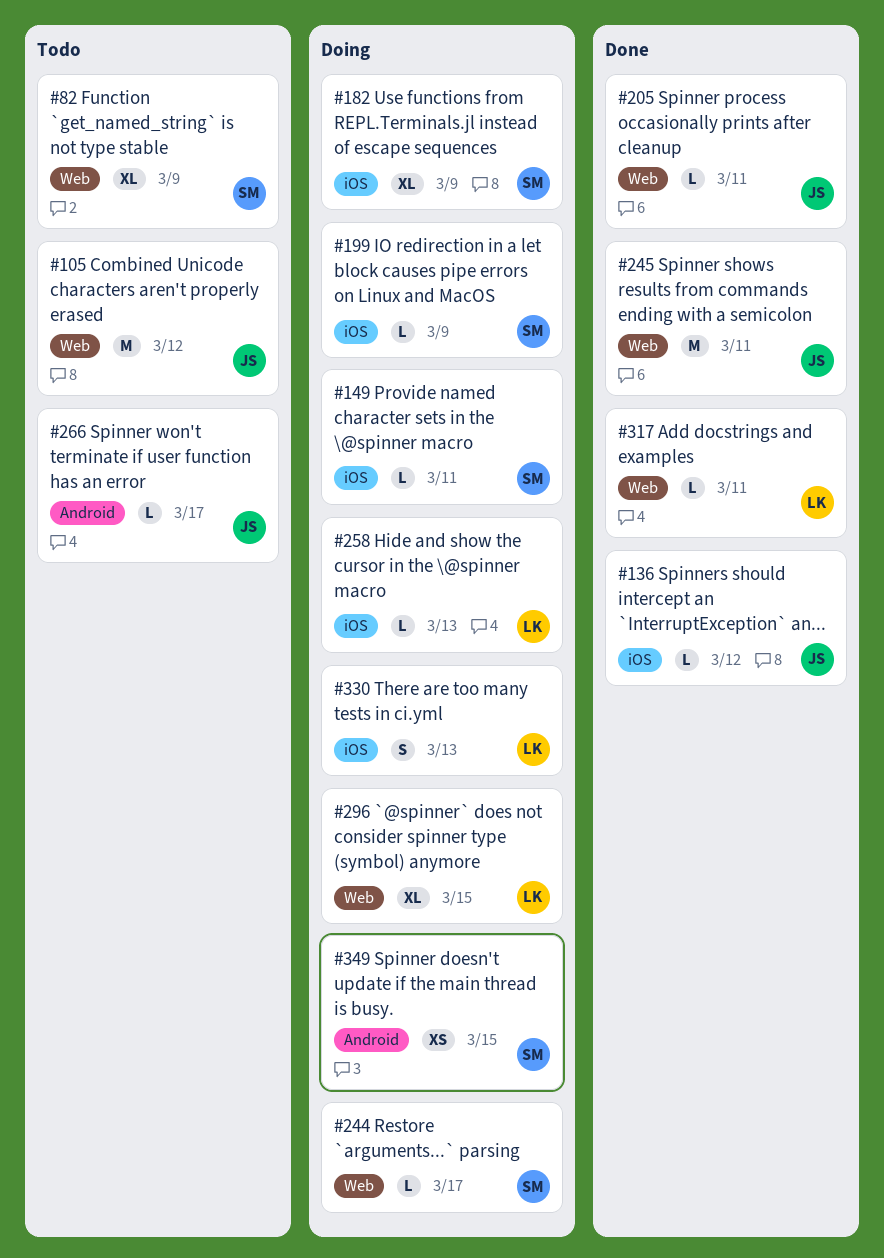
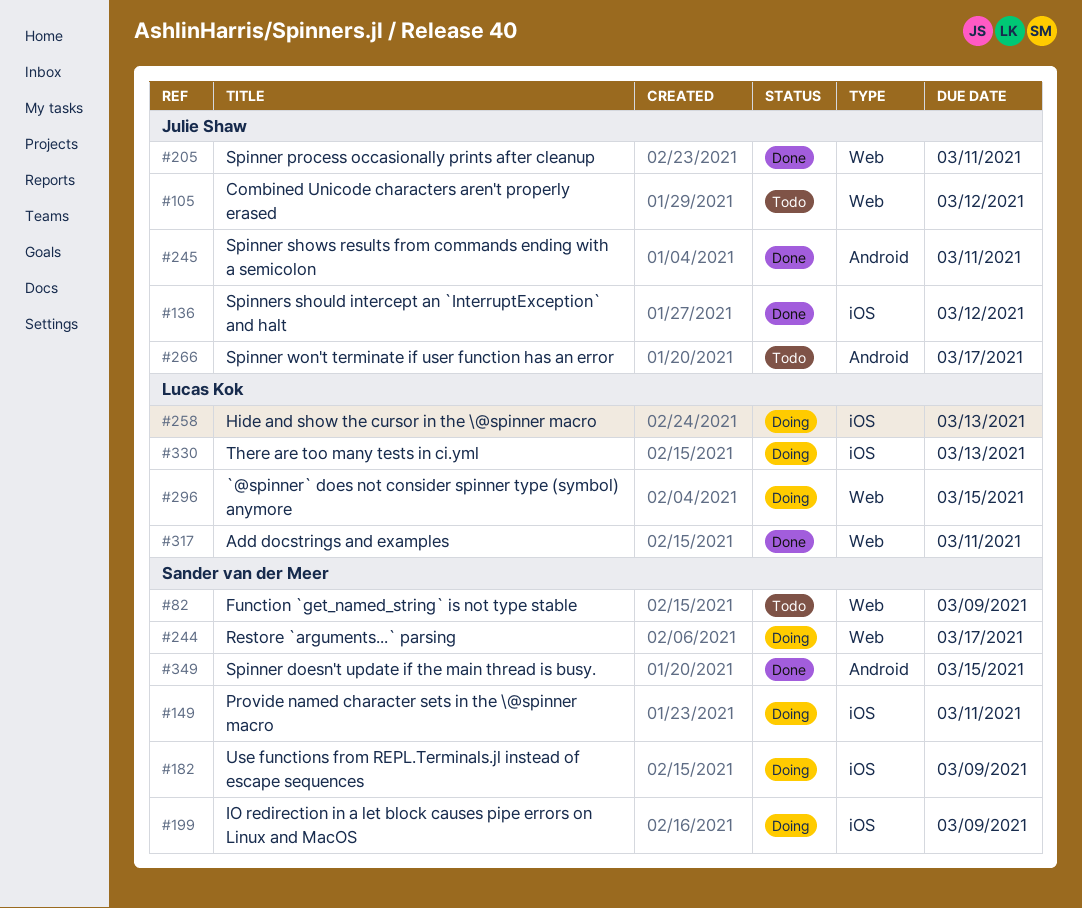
#245, label: Web -> Android
#349, status: Doing -> Done

